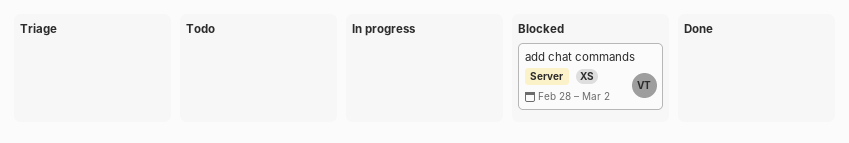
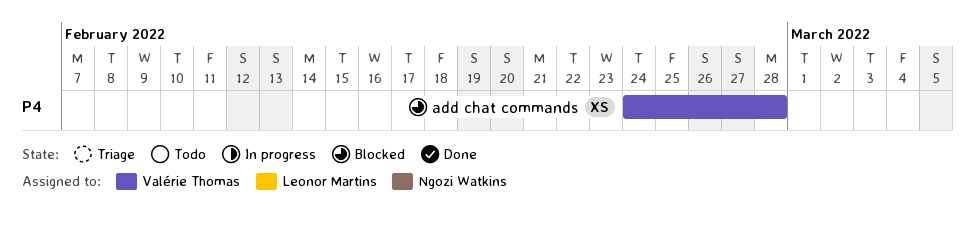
add chat commands, start: Feb 28 -> Feb 24
add chat commands, due: Mar 2 -> Feb 28

